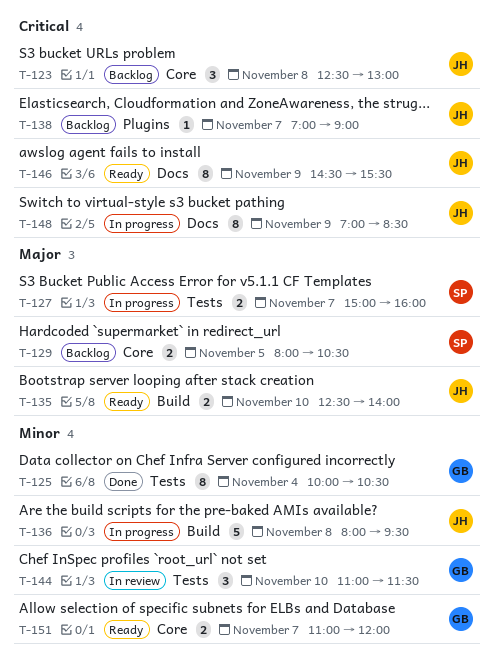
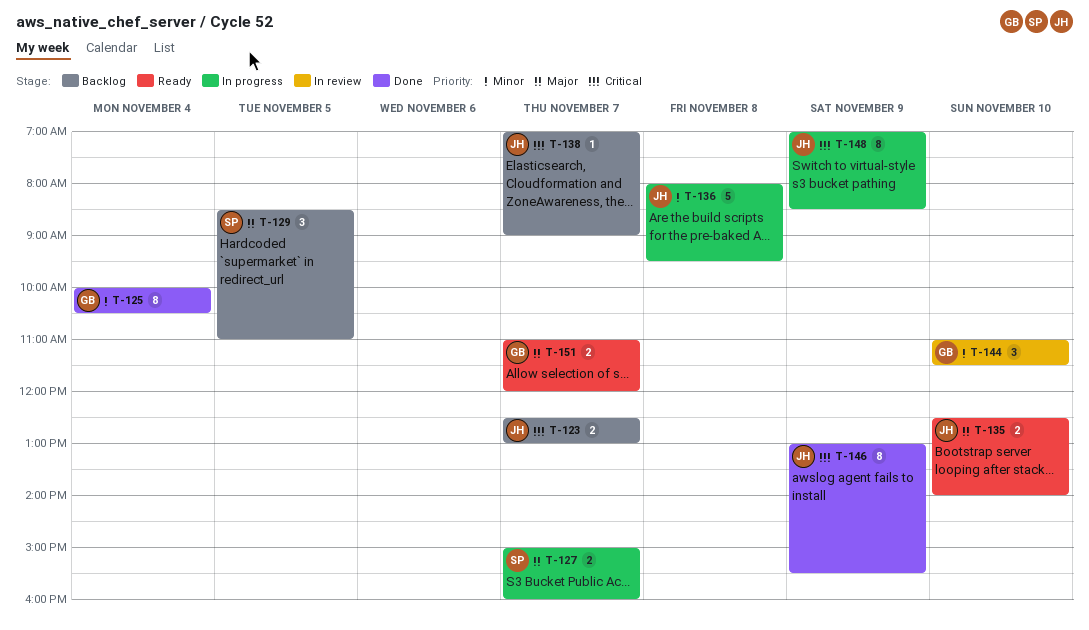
T-123, estimate: 3 -> 2
T-123, day: Nov 8 -> Nov 7
T-129, estimate: 2 -> 3
T-129, begins: 08:00 -> 08:30
T-129, ends: 10:30 -> 11:00
T-146, status: Ready -> Done
T-146, begins: 14:30 -> 13:00
T-151, priority: Minor -> Major

